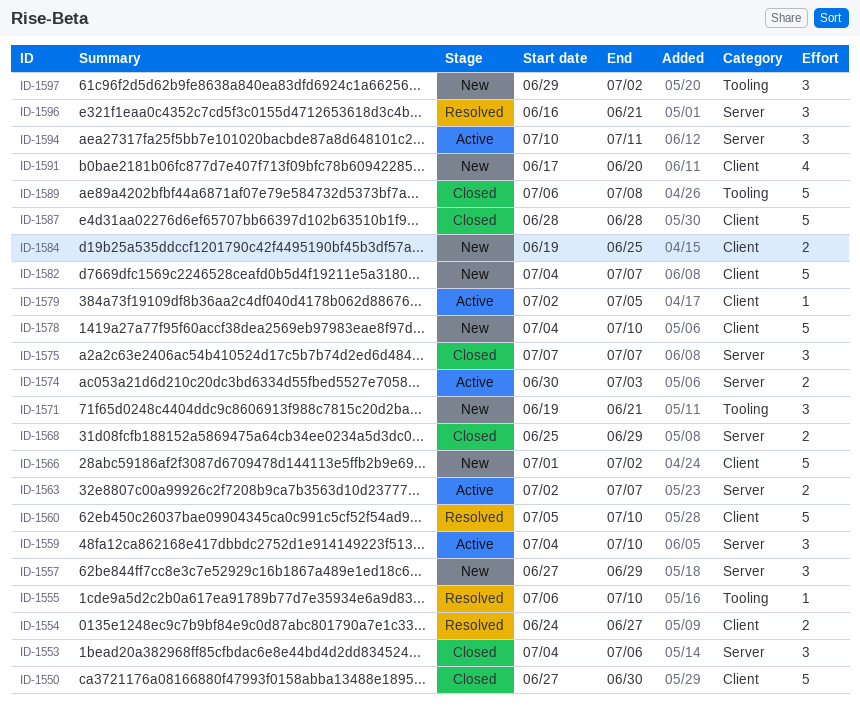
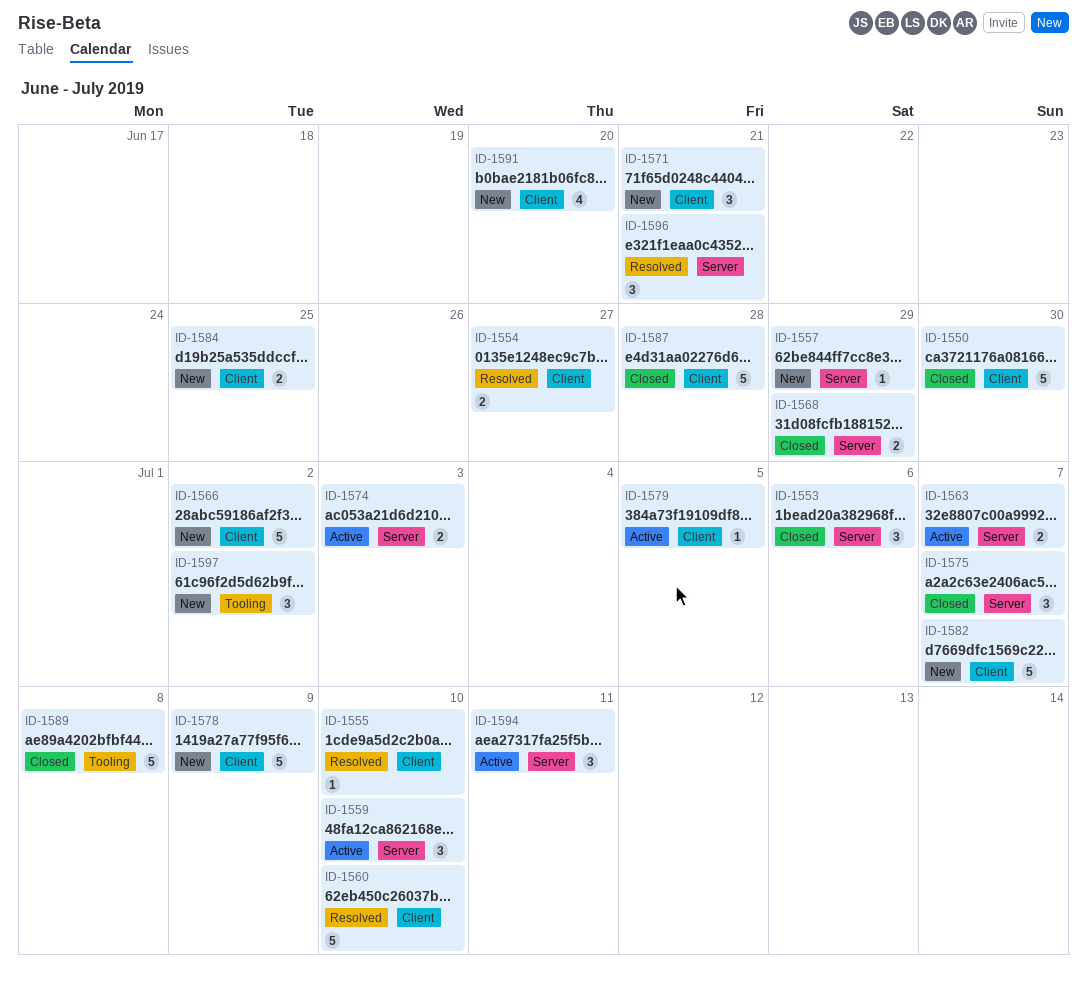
ID-1555, label: Tooling -> Client
ID-1557, estimate: 3 -> 1
ID-1571, label: Tooling -> Client
ID-1578, due: Jul 10 -> Jul 9

